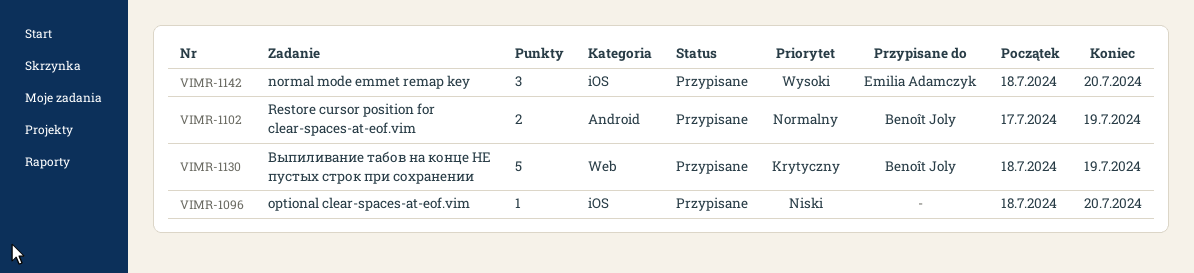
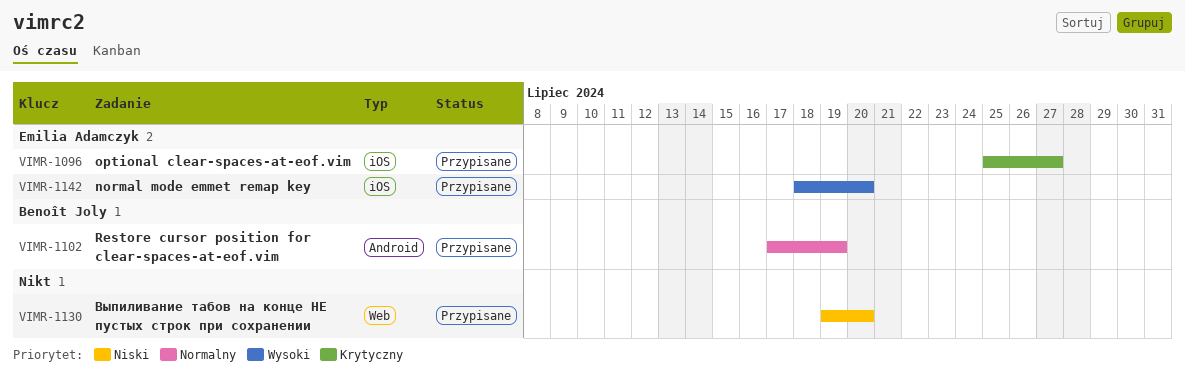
VIMR-1096, owner: none -> Emilia Adamczyk
VIMR-1096, priority: Niski -> Krytyczny
VIMR-1096, start: Jul 18 -> Jul 25
VIMR-1096, due: Jul 20 -> Jul 27
VIMR-1130, owner: Benoît Joly -> none
VIMR-1130, priority: Krytyczny -> Niski
VIMR-1130, start: Jul 18 -> Jul 19
VIMR-1130, due: Jul 19 -> Jul 20

